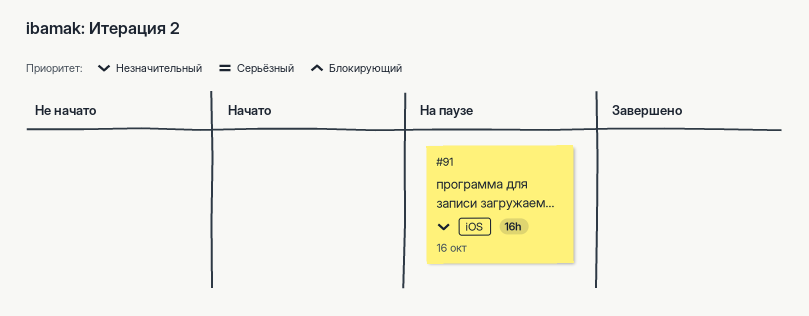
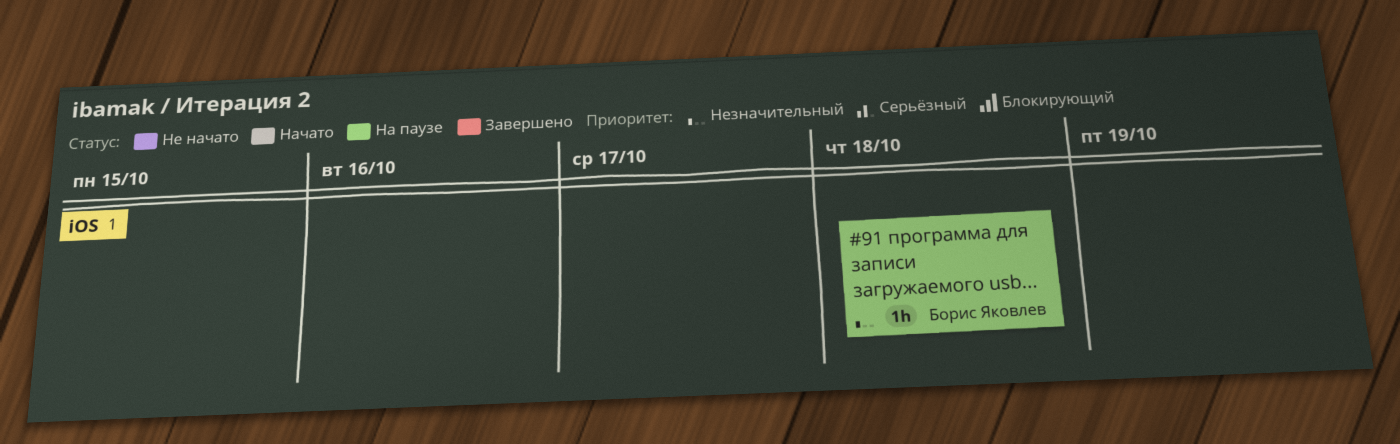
#91, estimate: 16h -> 1h
#91, due: Oct 16 -> Oct 18

